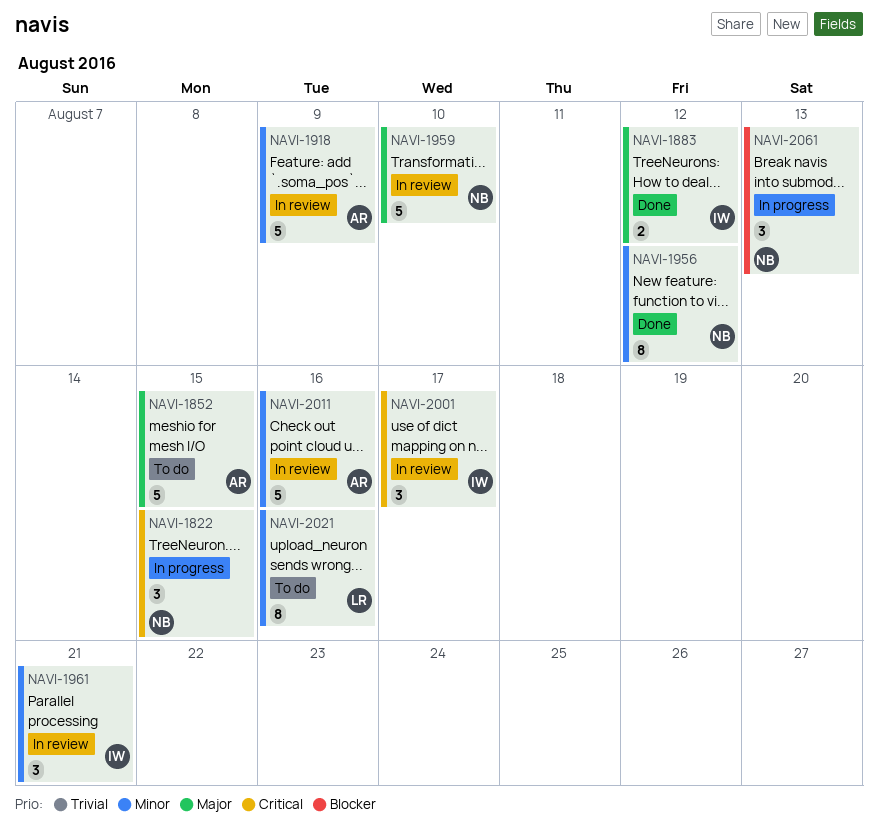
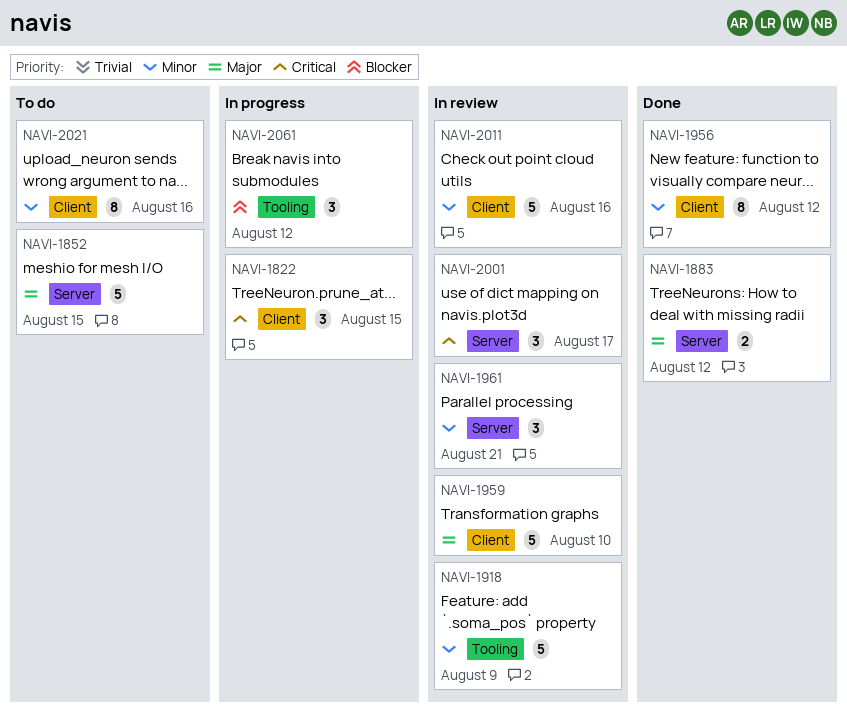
NAVI-2061, due: Aug 13 -> Aug 12

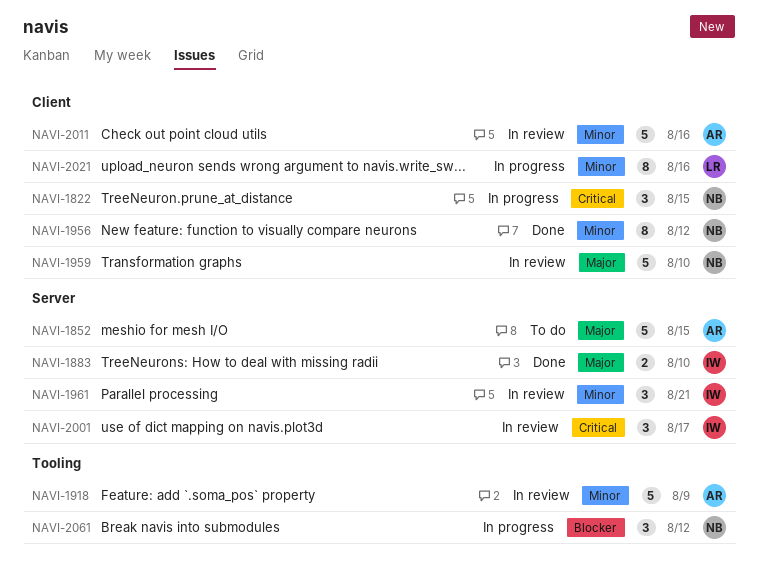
NAVI-1883, due: Aug 12 -> Aug 10
NAVI-2021, status: To do -> In progress

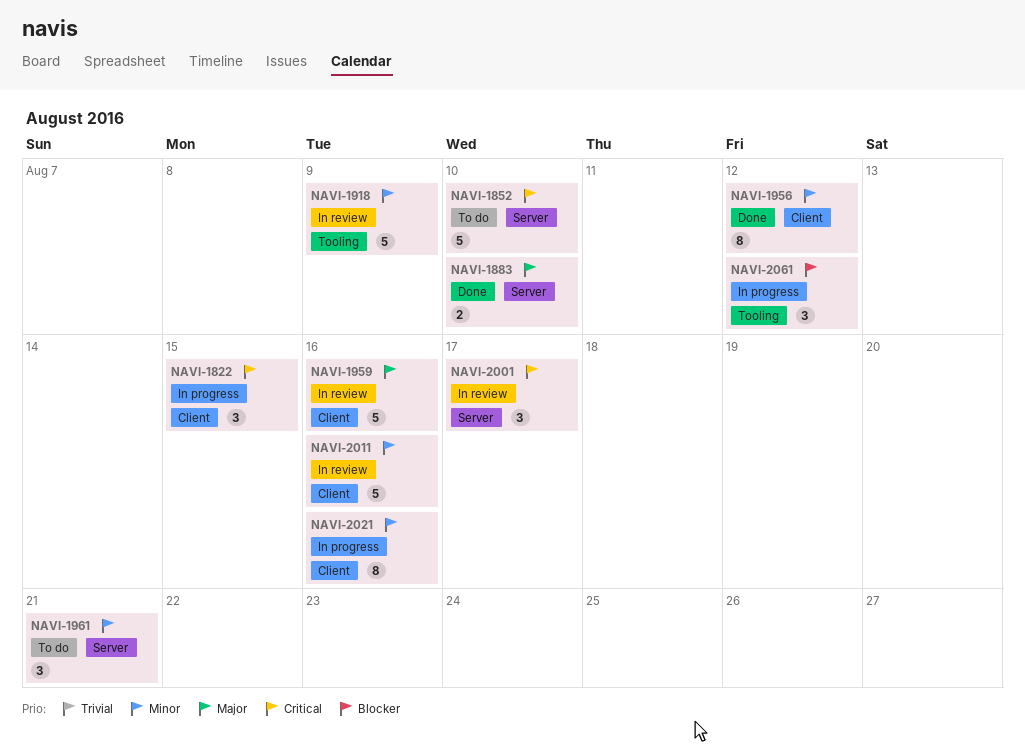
NAVI-1852, priority: Major -> Critical
NAVI-1852, due: Aug 15 -> Aug 10
NAVI-1959, due: Aug 10 -> Aug 16
NAVI-1961, status: In review -> To do

